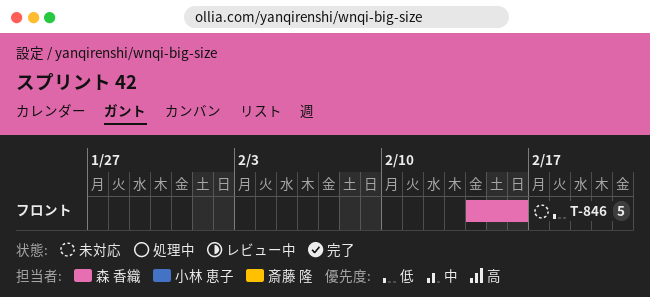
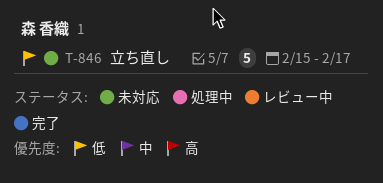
T-846, start: Feb 14 -> Feb 15
T-846, due: Feb 16 -> Feb 17

